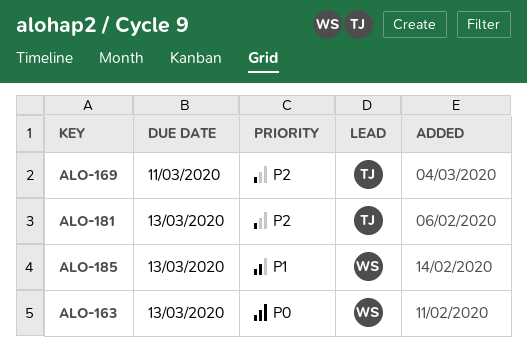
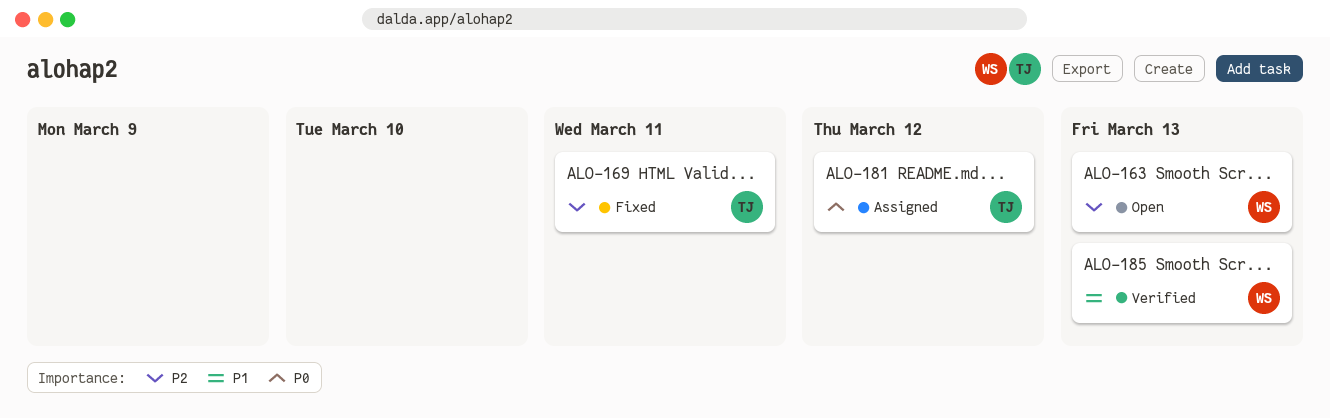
ALO-163, priority: P0 -> P2
ALO-181, priority: P2 -> P0
ALO-181, due: Mar 13 -> Mar 12

